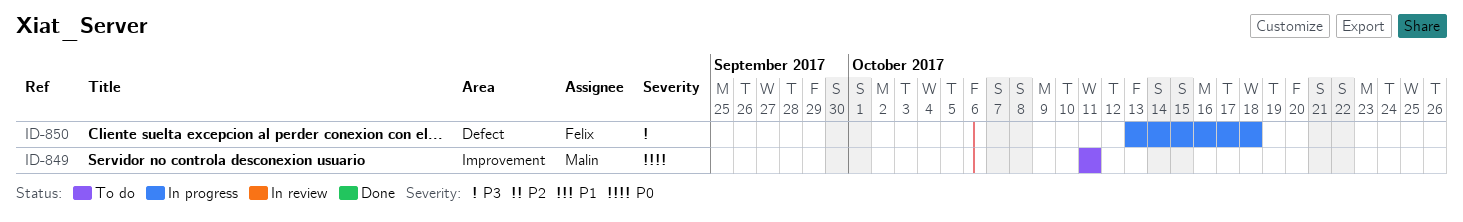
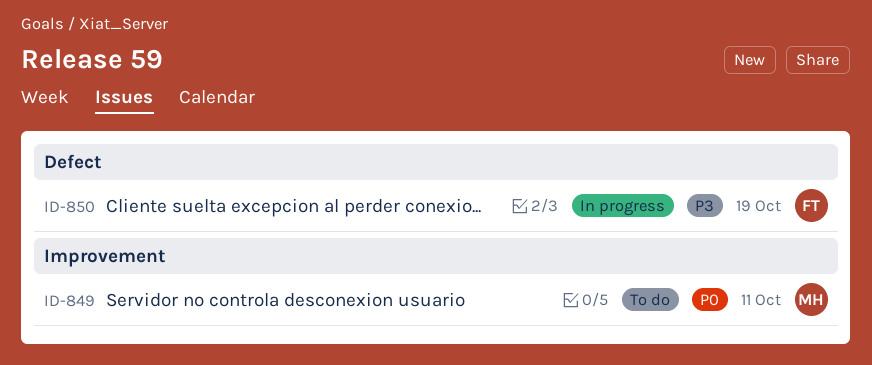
ID-850, due: Oct 18 -> Oct 19

